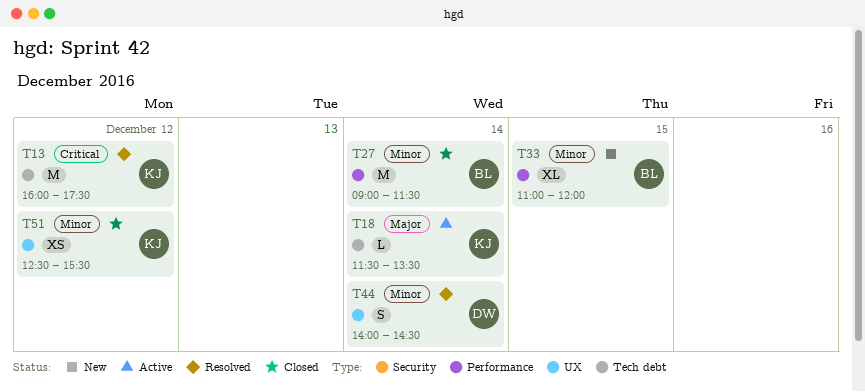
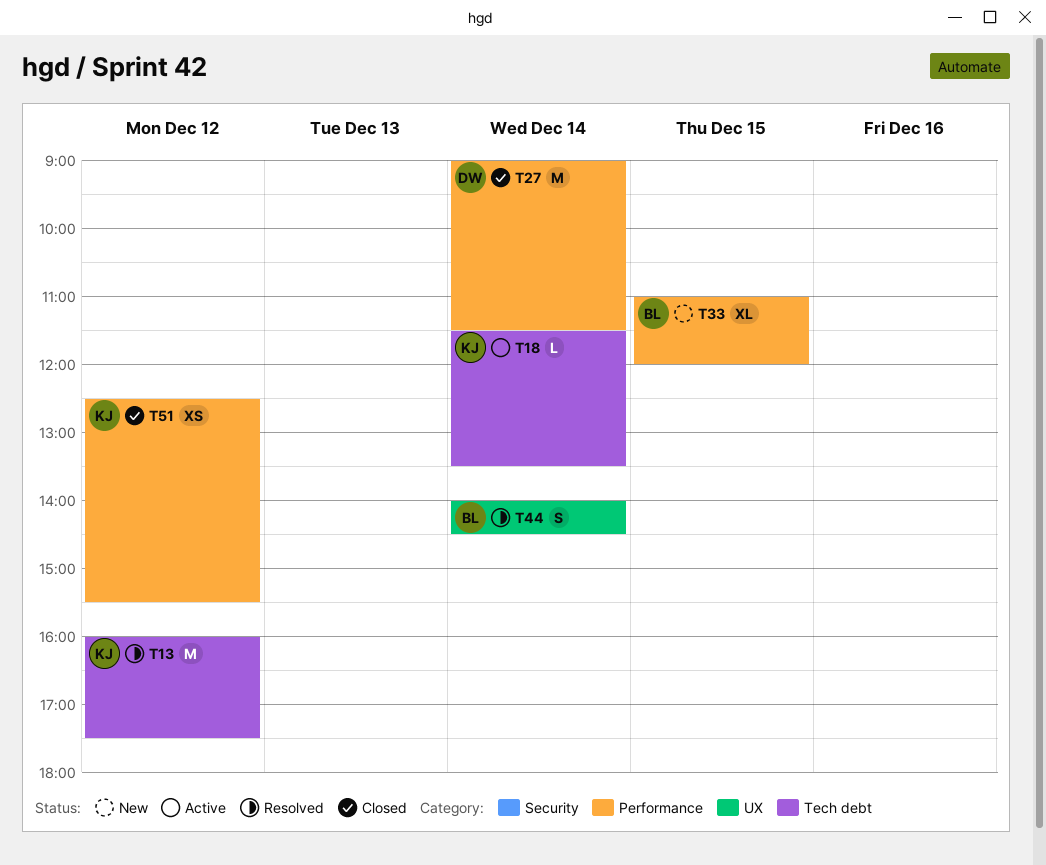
T27, owner: BL -> DW
T44, owner: DW -> BL
T51, label: UX -> Performance

